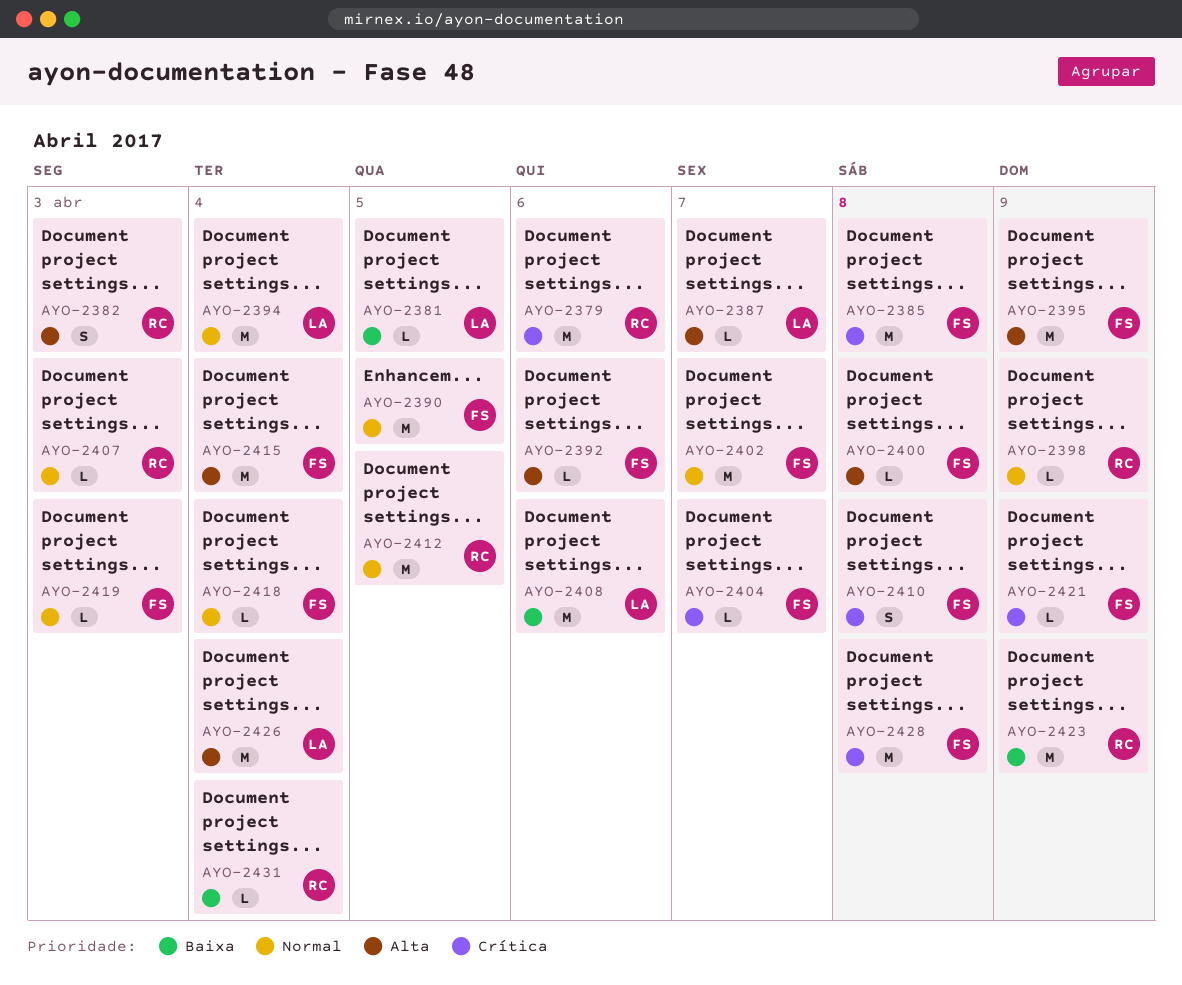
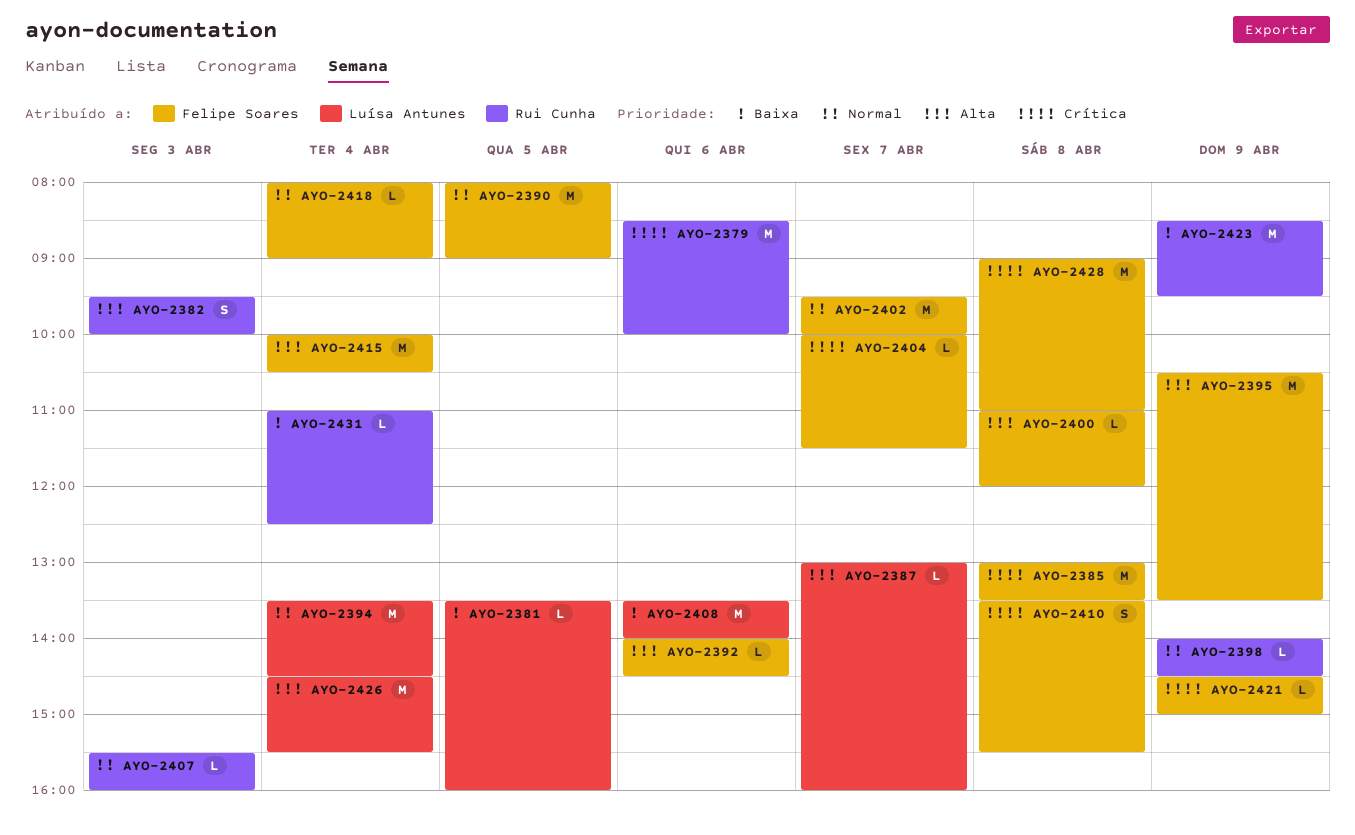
AYO-2412: present -> none
AYO-2419: present -> none

